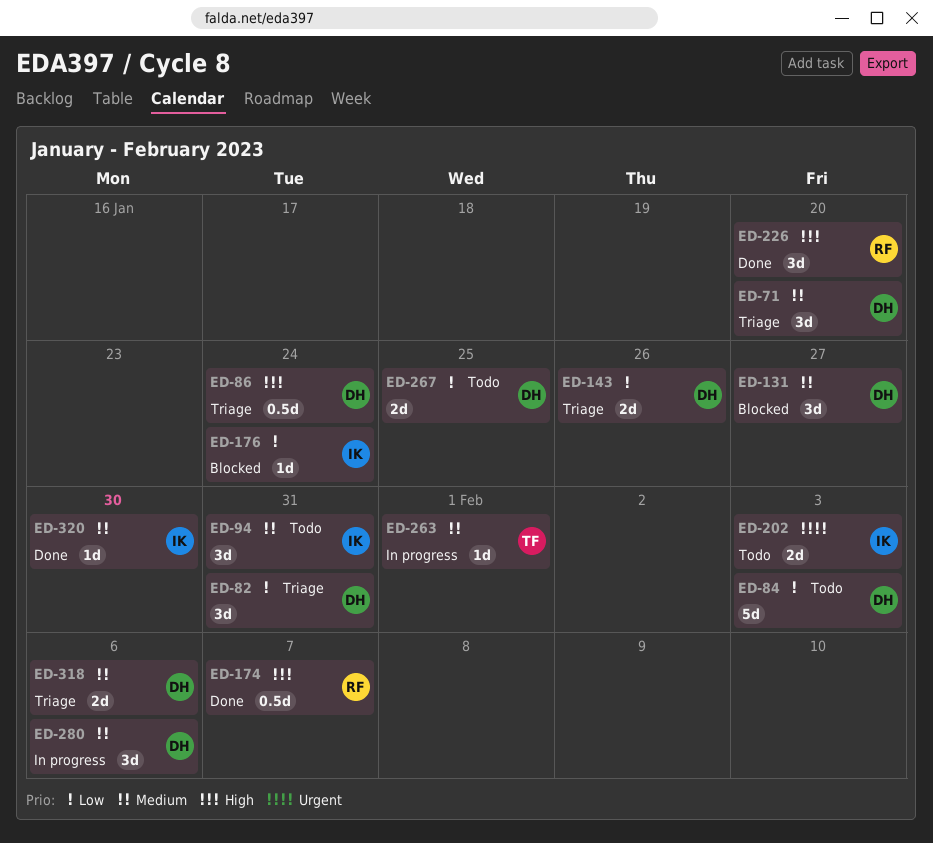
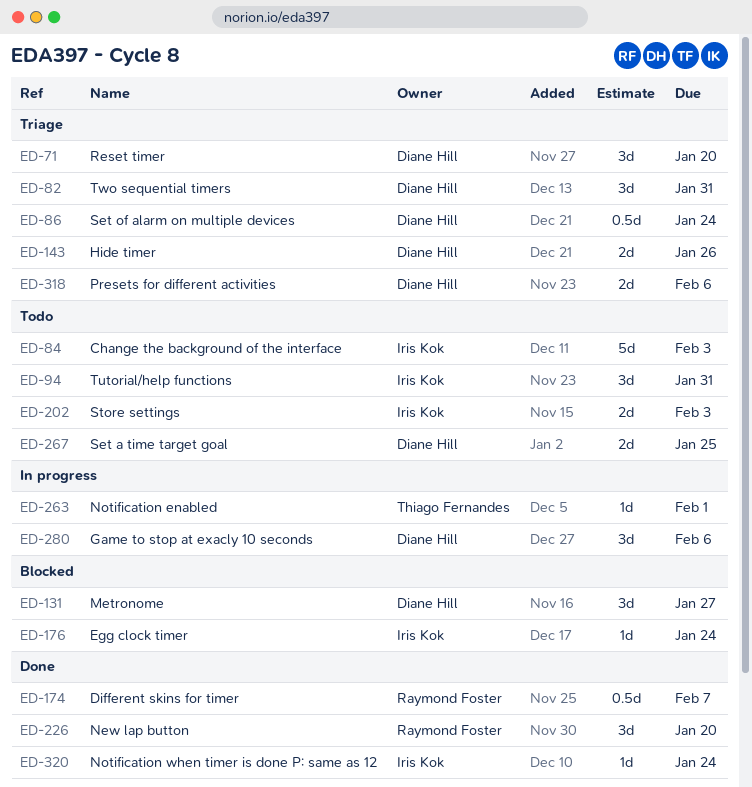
ED-84, owner: Diane Hill -> Iris Kok
ED-320, due: Jan 30 -> Jan 24

